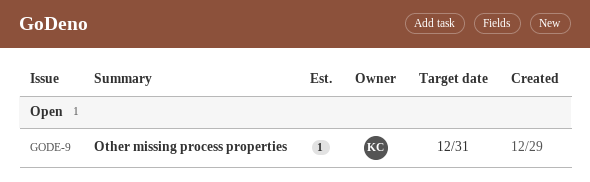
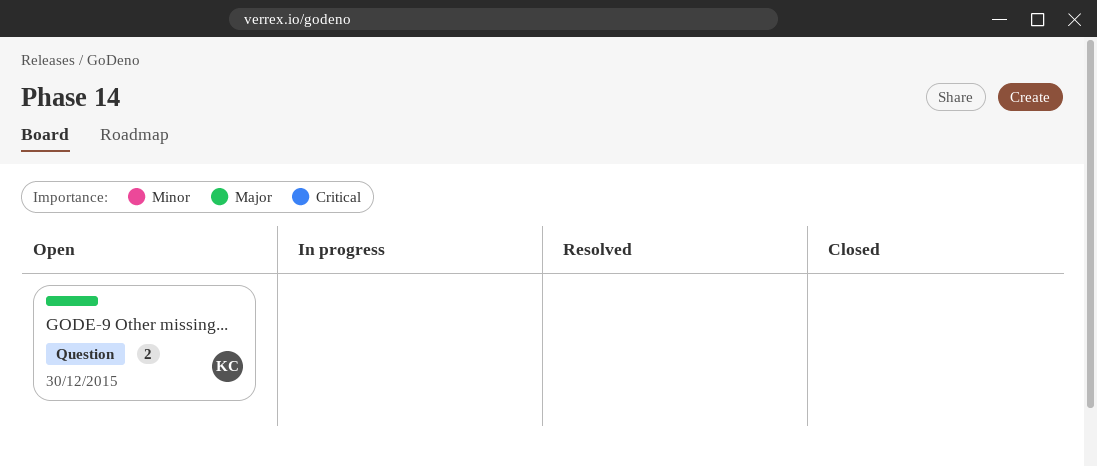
GODE-9, estimate: 1 -> 2
GODE-9, due: Dec 31 -> Dec 30

